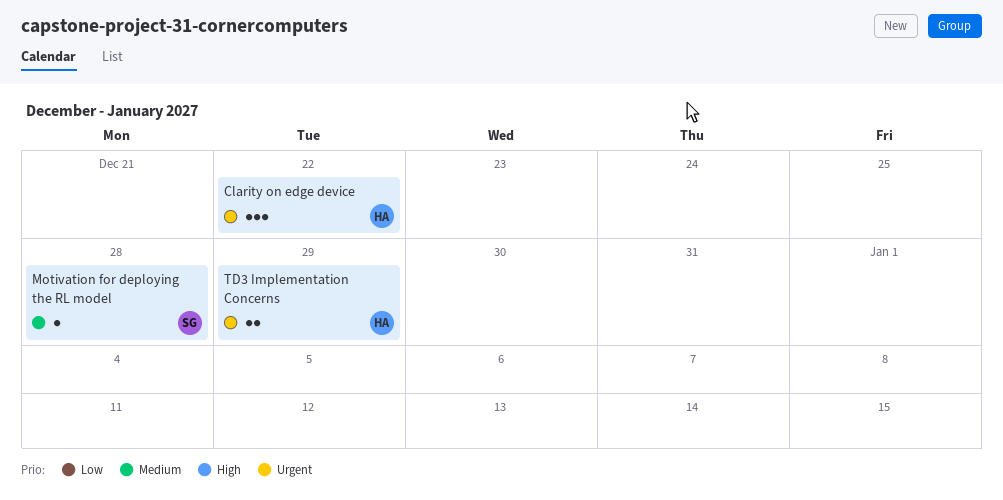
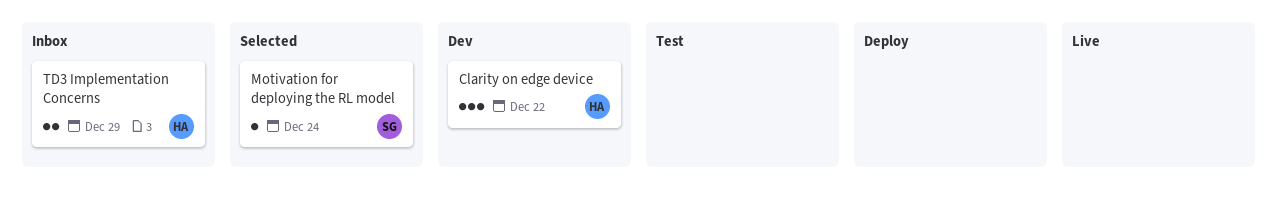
Motivation for deploying the RL model, due: Dec 28 -> Dec 24

